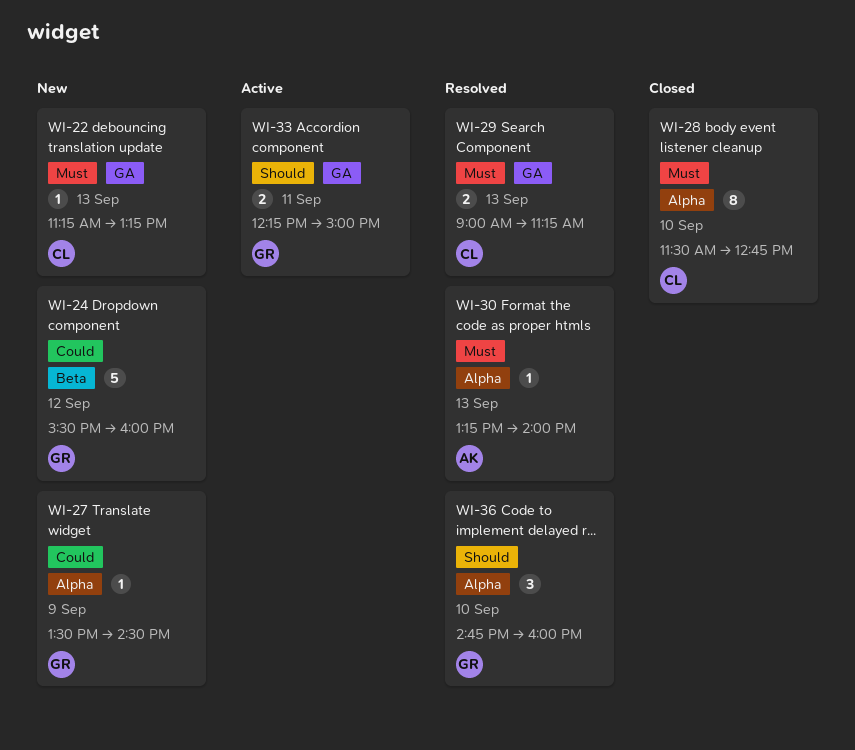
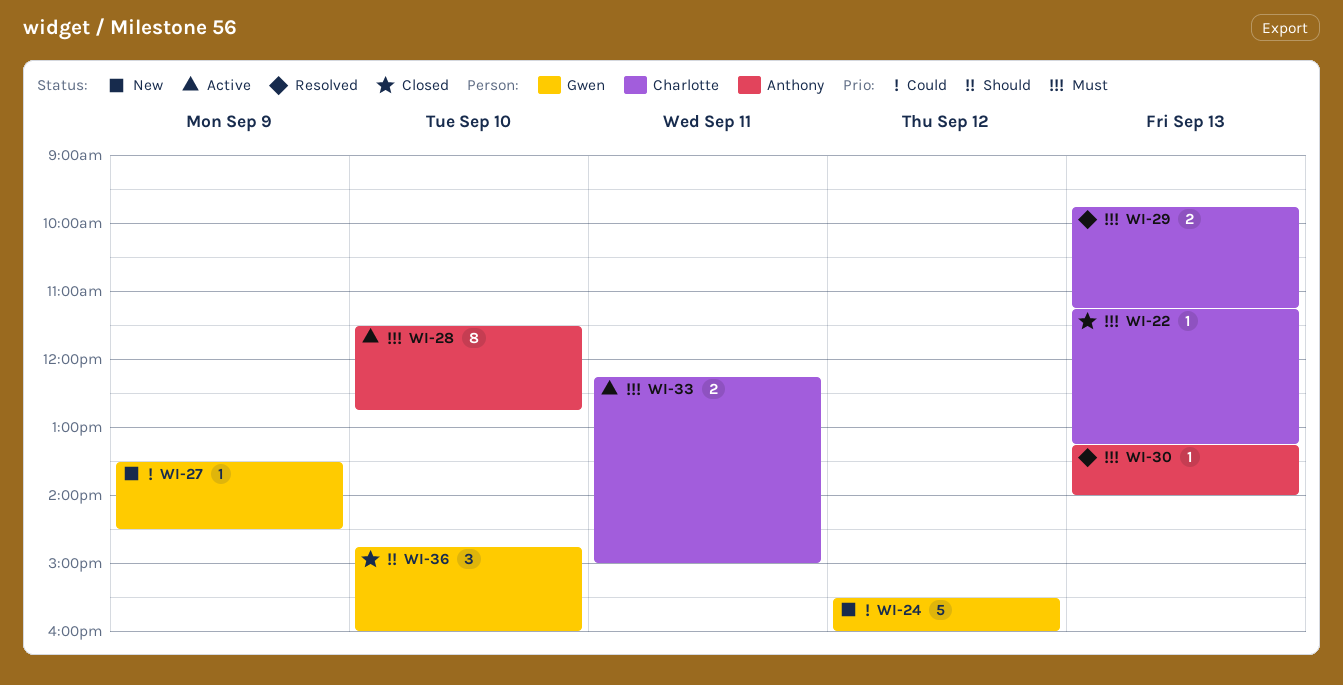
WI-22, status: New -> Closed
WI-28, status: Closed -> Active
WI-28, owner: Charlotte -> Anthony
WI-29, begins: 09:00 -> 09:45
WI-33, owner: Gwen -> Charlotte
WI-33, priority: Should -> Must
WI-36, status: Resolved -> Closed

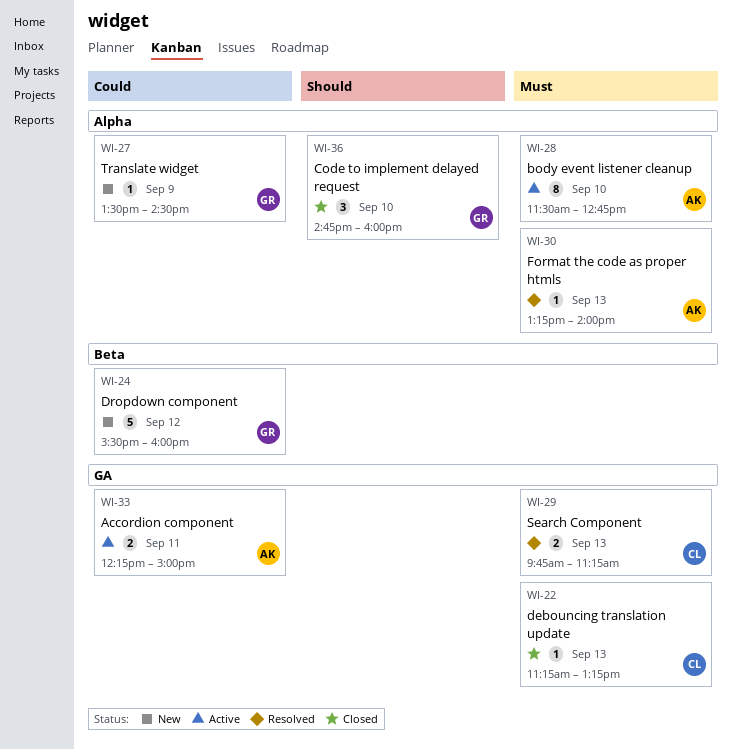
WI-33, owner: Charlotte -> Anthony
WI-33, priority: Must -> Could

